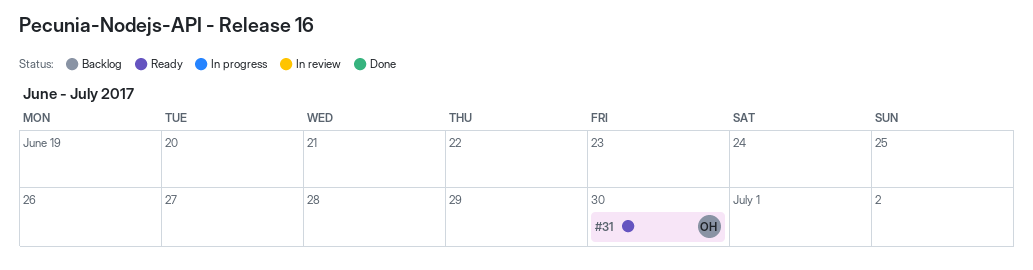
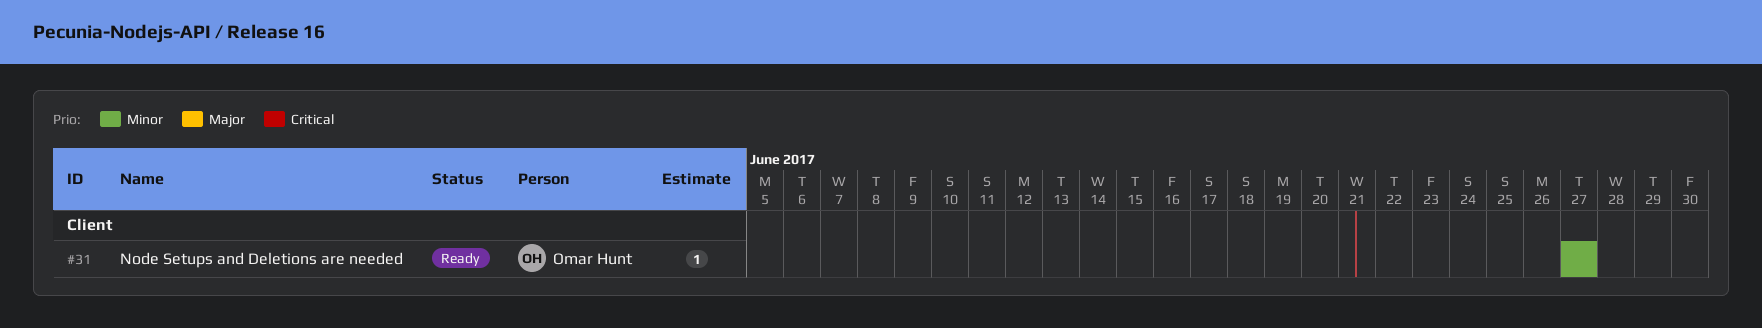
#31, due: Jun 30 -> Jun 27

